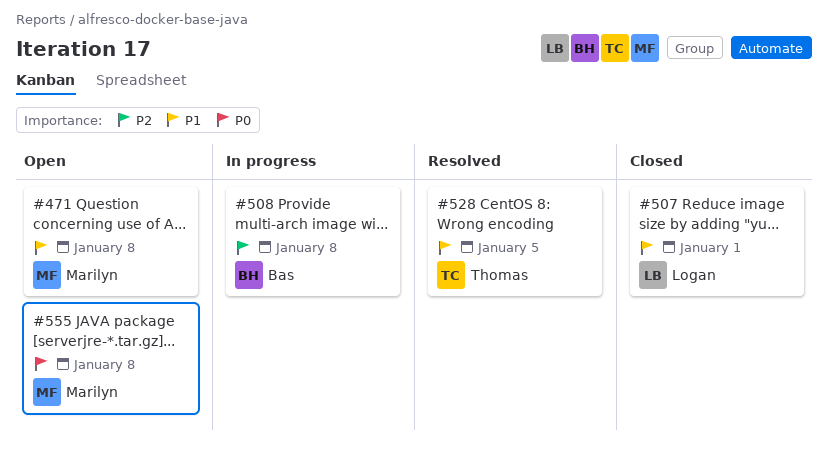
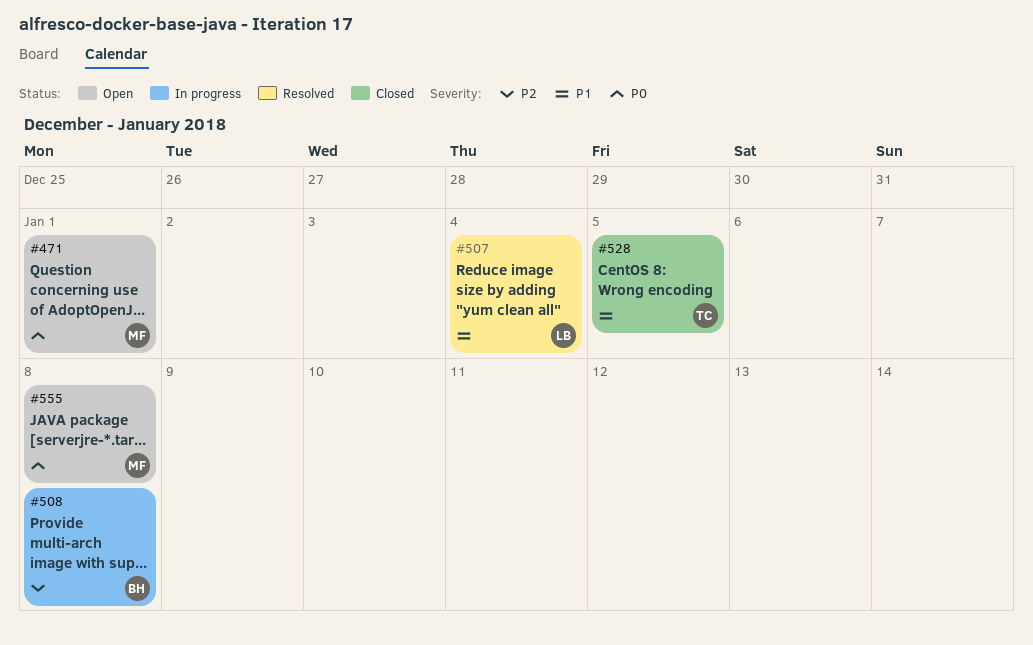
#471, priority: P1 -> P0
#471, due: Jan 8 -> Jan 1
#507, status: Closed -> Resolved
#507, due: Jan 1 -> Jan 4
#528, status: Resolved -> Closed

